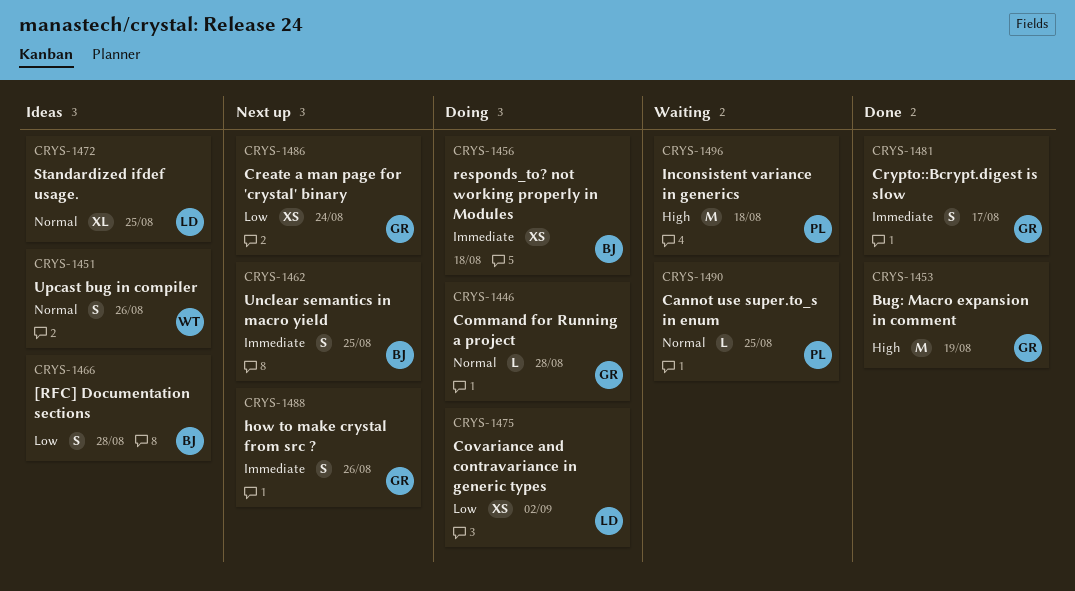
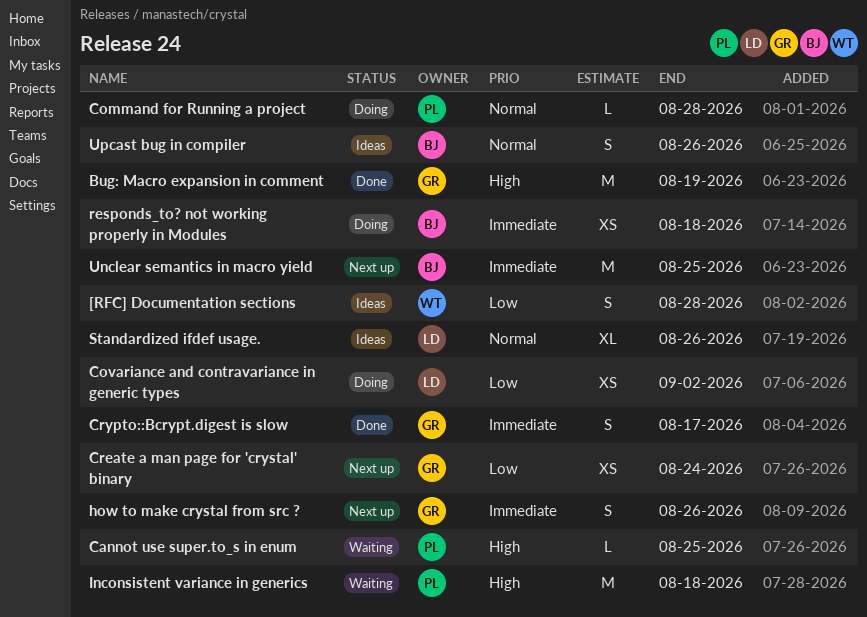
[RFC] Documentation sections, owner: BJ -> WT
Cannot use super.to_s in enum, priority: Normal -> High
Command for Running a project, owner: GR -> PL
Standardized ifdef usage., due: Aug 25 -> Aug 26
Unclear semantics in macro yield, estimate: S -> M
Upcast bug in compiler, owner: WT -> BJ

